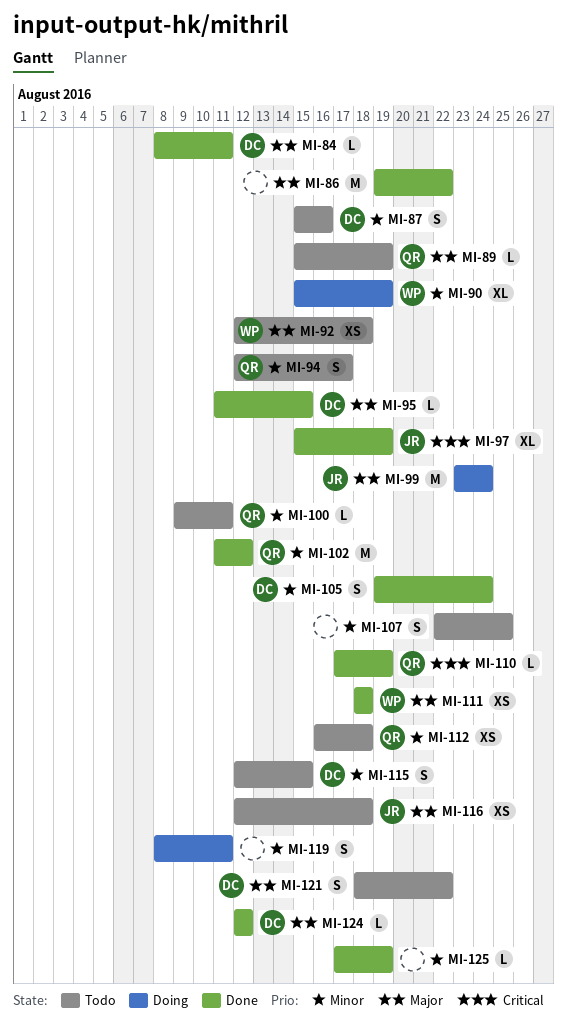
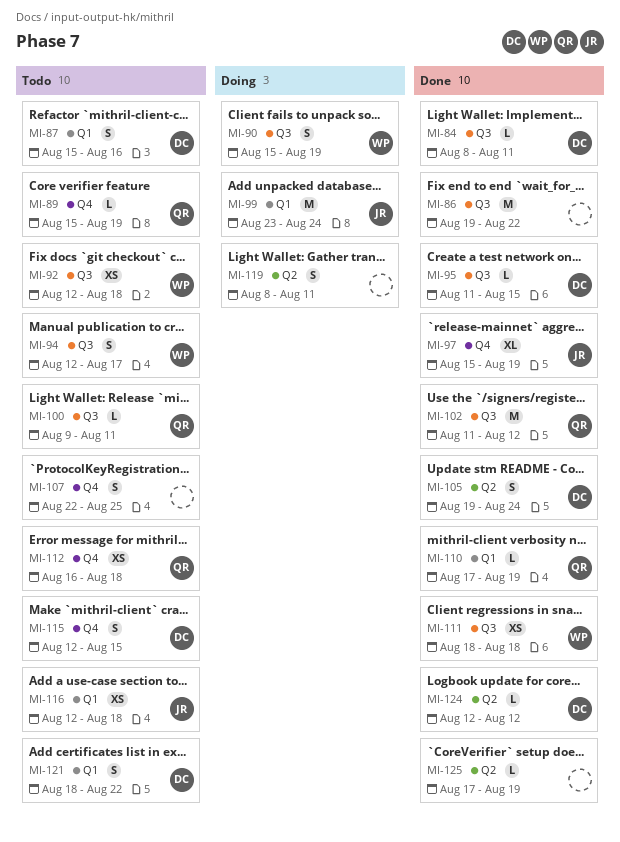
MI-90, estimate: XL -> S
MI-94, owner: QR -> WP

